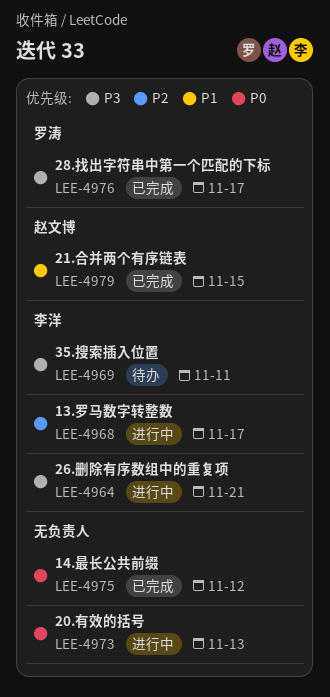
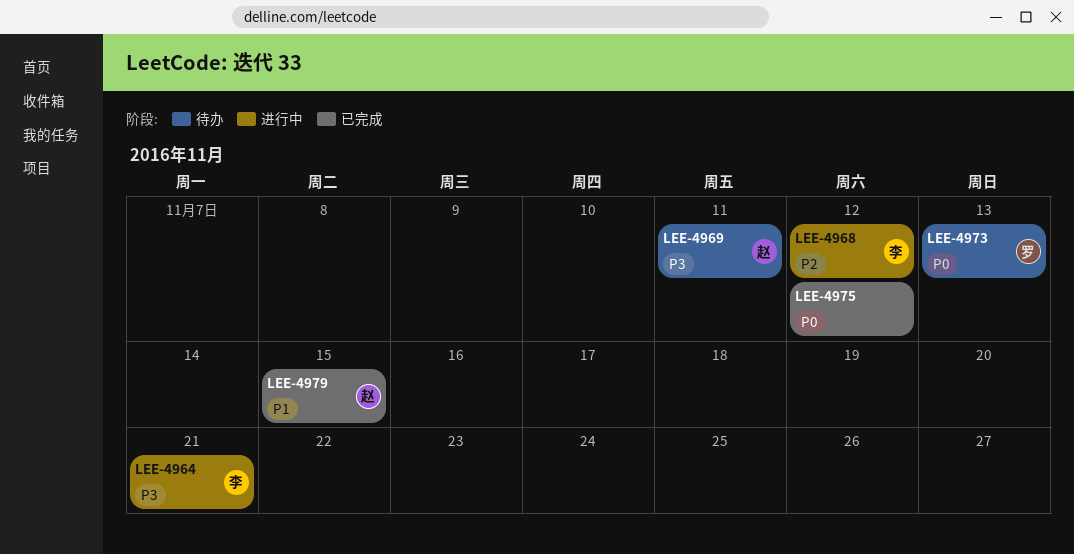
LEE-4968, due: Nov 17 -> Nov 12
LEE-4969, owner: 李洋 -> 赵文博
LEE-4973, status: 进行中 -> 待办
LEE-4973, owner: none -> 罗涛
LEE-4976: present -> none

